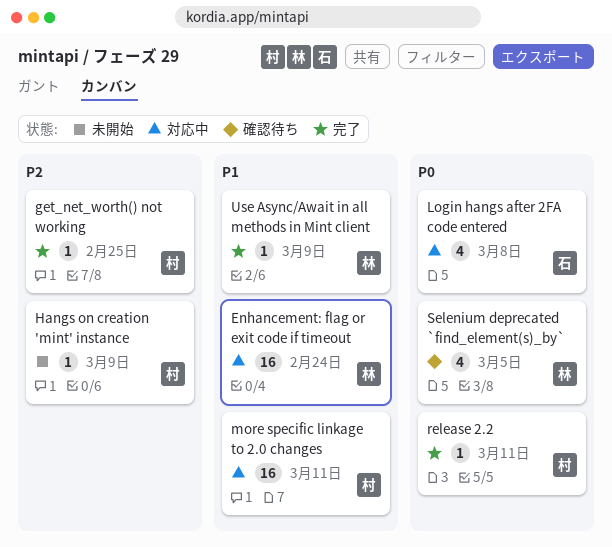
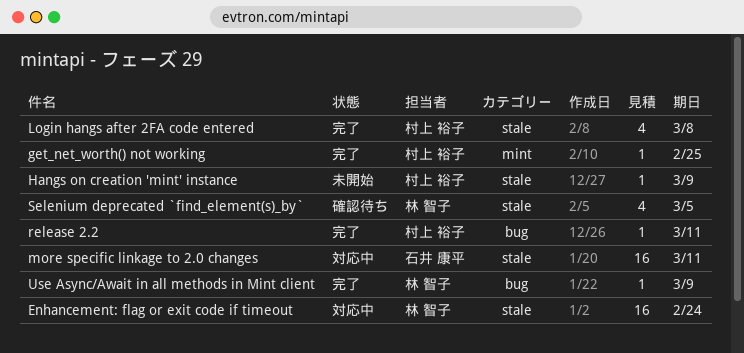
Login hangs after 2FA code entered, status: 対応中 -> 完了
Login hangs after 2FA code entered, owner: 石井 康平 -> 村上 裕子
more specific linkage to 2.0 changes, owner: 村上 裕子 -> 石井 康平

